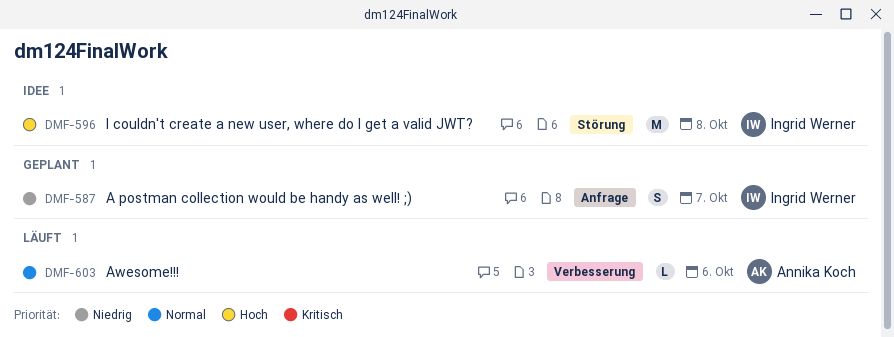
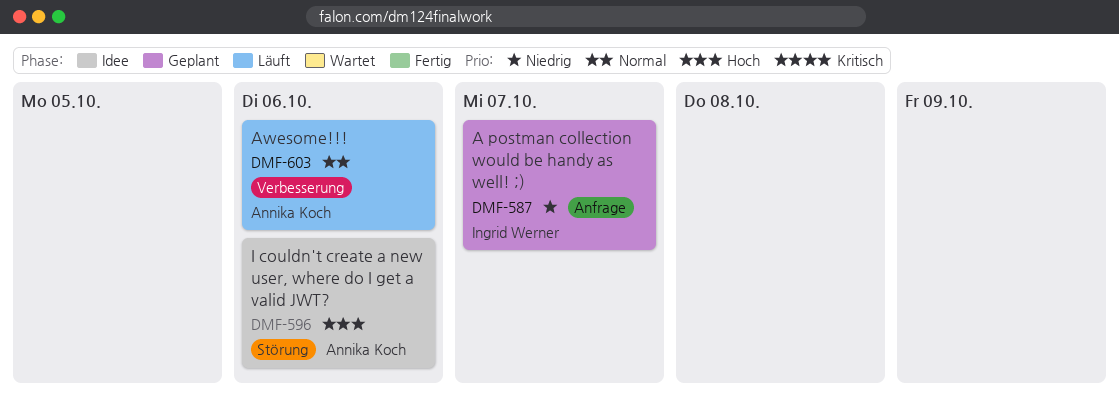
DMF-596, owner: Ingrid Werner -> Annika Koch
DMF-596, due: Oct 8 -> Oct 6

